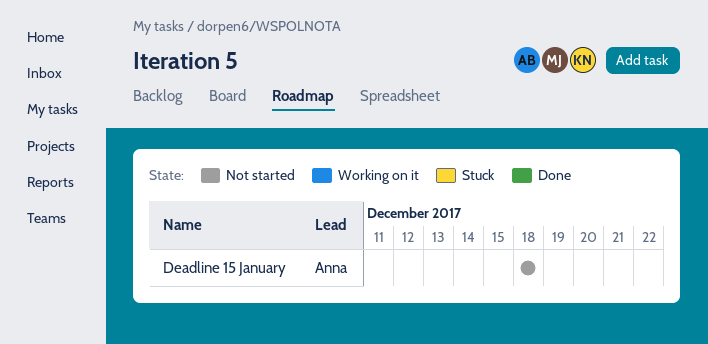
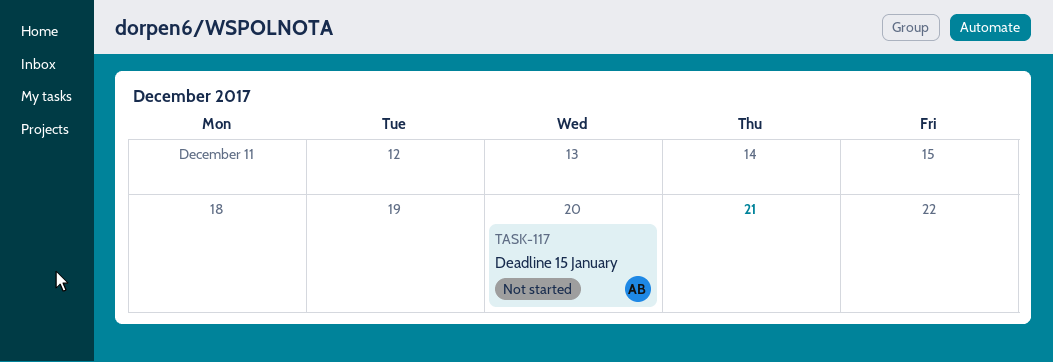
Deadline 15 January, due: Dec 18 -> Dec 20

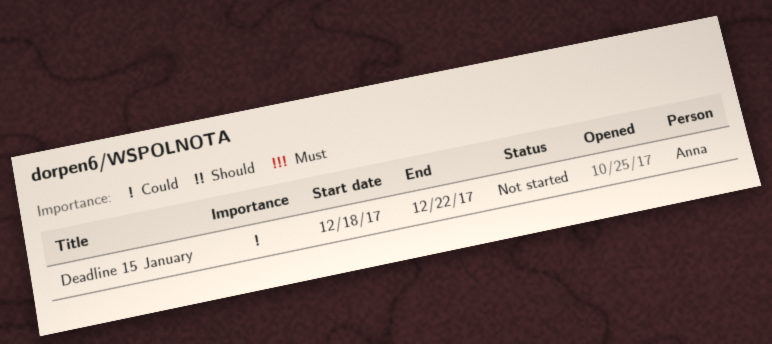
Deadline 15 January, due: Dec 20 -> Dec 22

